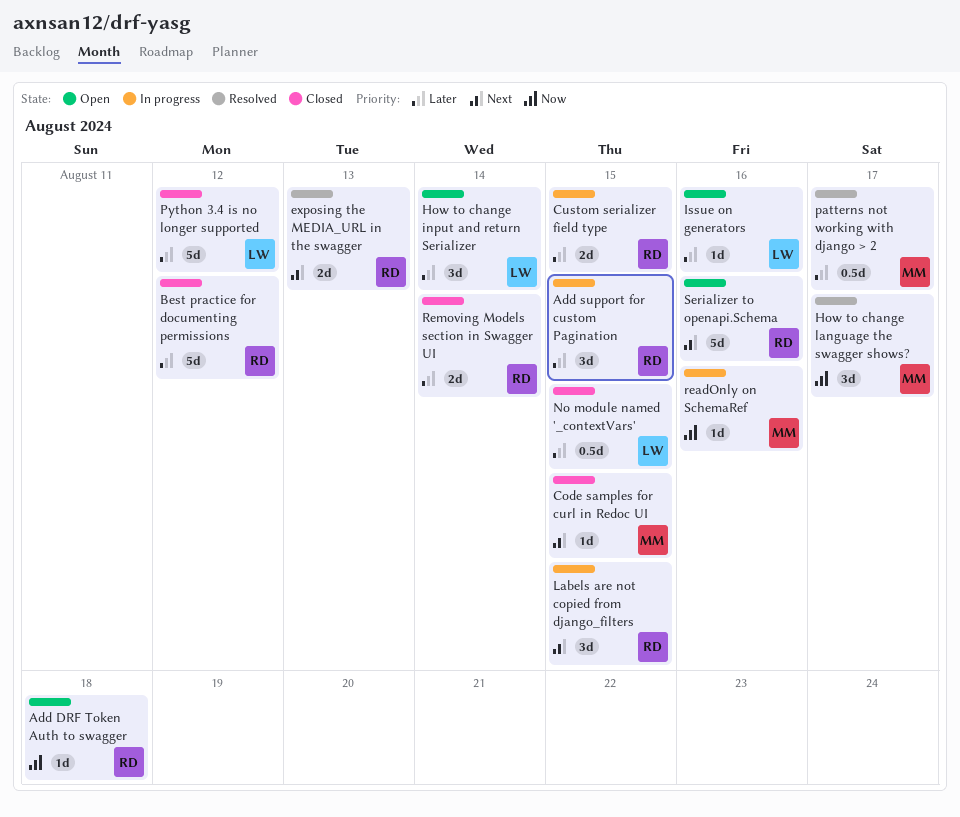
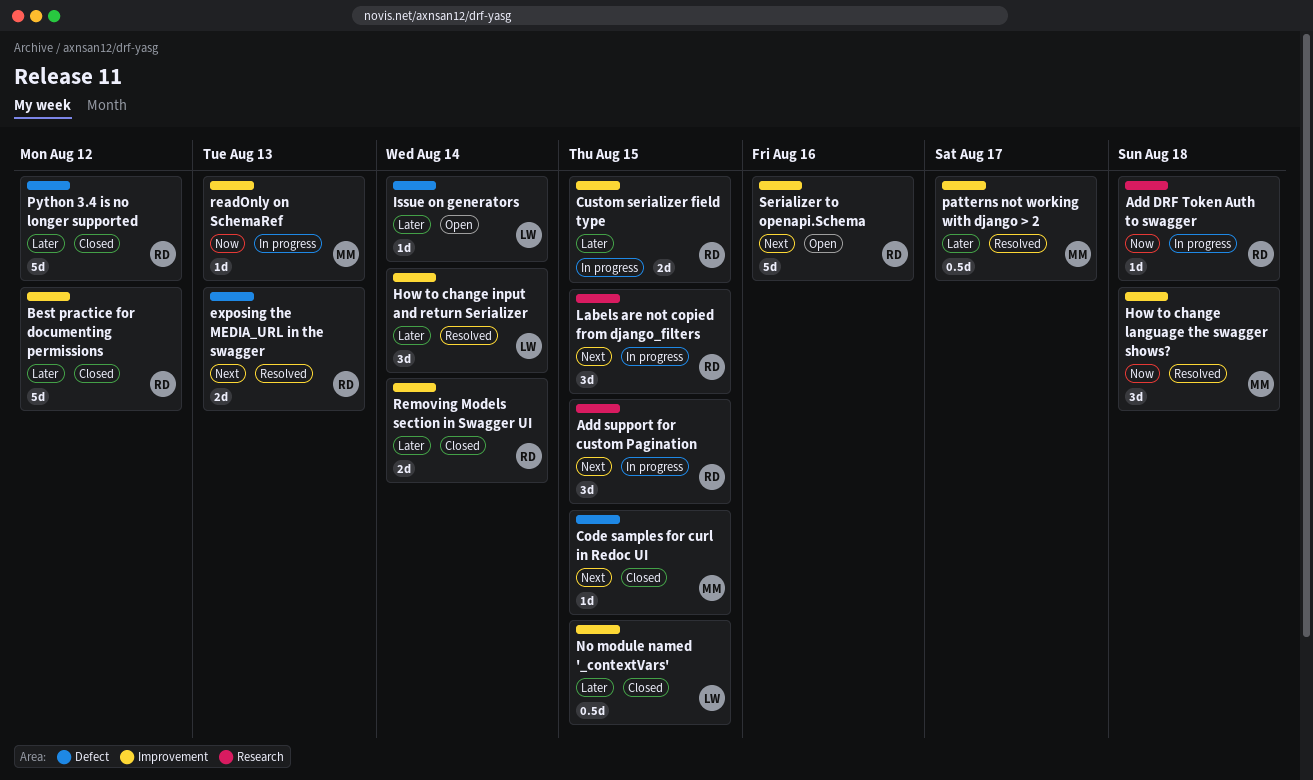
Add DRF Token Auth to swagger, status: Open -> In progress
Add support for custom Pagination, priority: Later -> Next
How to change input and return Serializer, status: Open -> Resolved
How to change language the swagger shows?, due: Aug 17 -> Aug 18
Issue on generators, due: Aug 16 -> Aug 14
Python 3.4 is no longer supported, owner: LW -> RD
readOnly on SchemaRef, due: Aug 16 -> Aug 13

